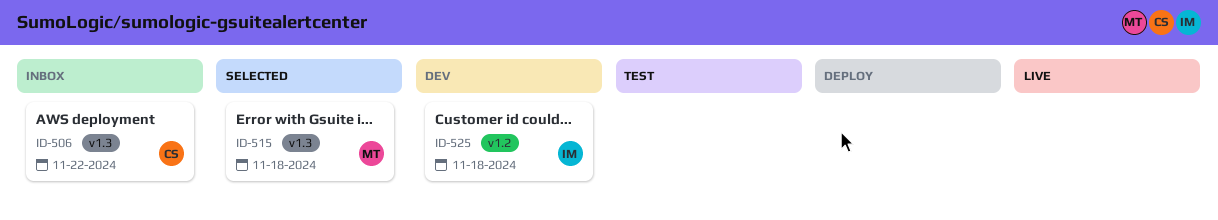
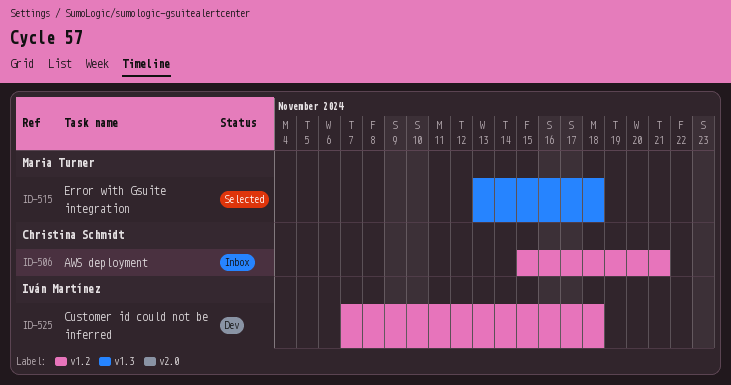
ID-506, label: v1.3 -> v1.2
ID-506, due: Nov 22 -> Nov 21

